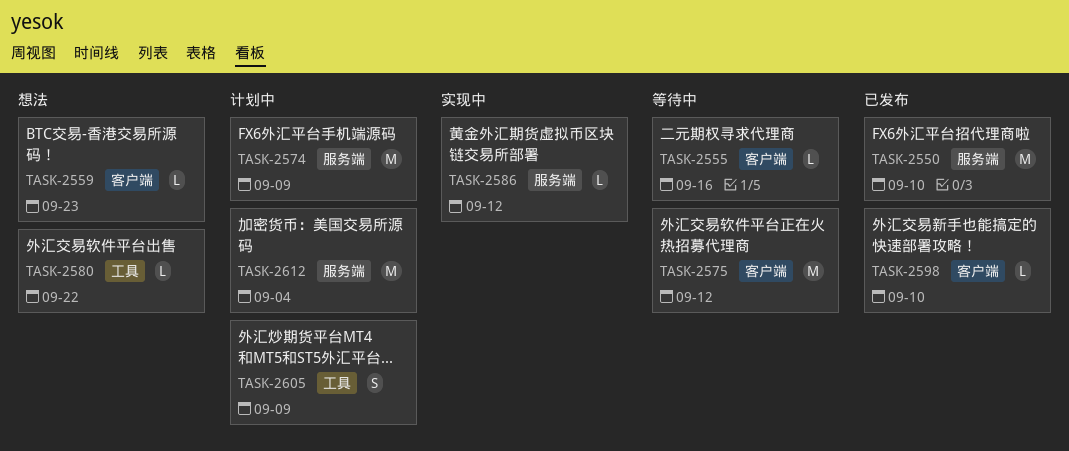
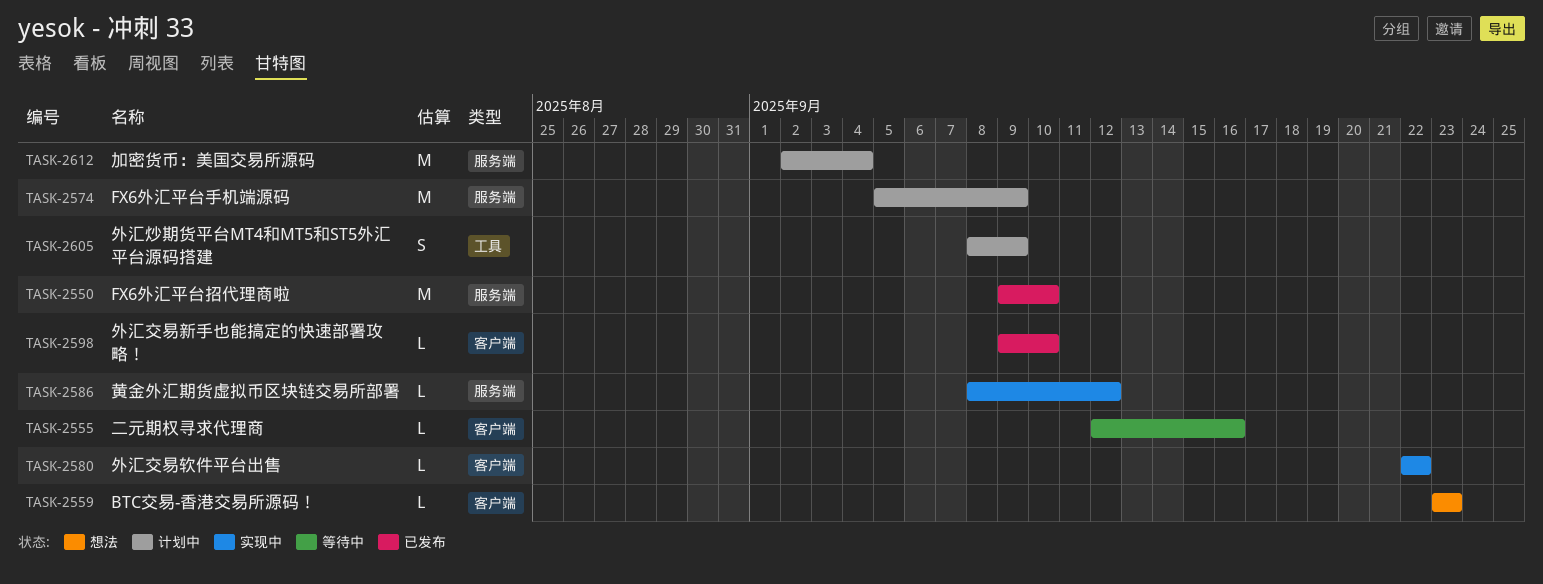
TASK-2575: present -> none
TASK-2580, status: 想法 -> 实现中
TASK-2580, label: 工具 -> 客户端

